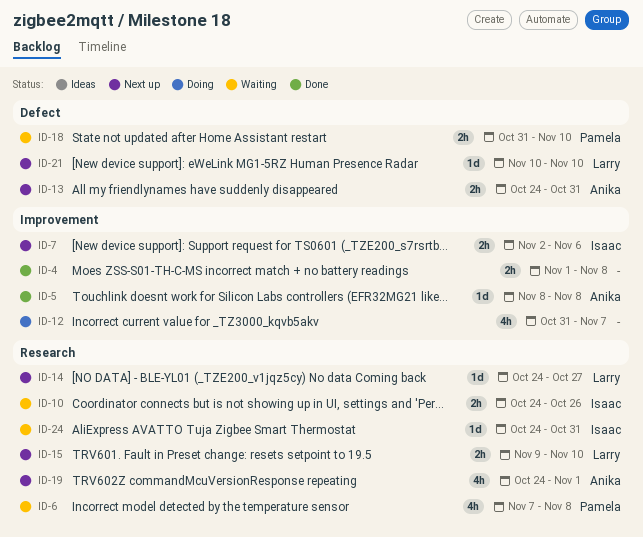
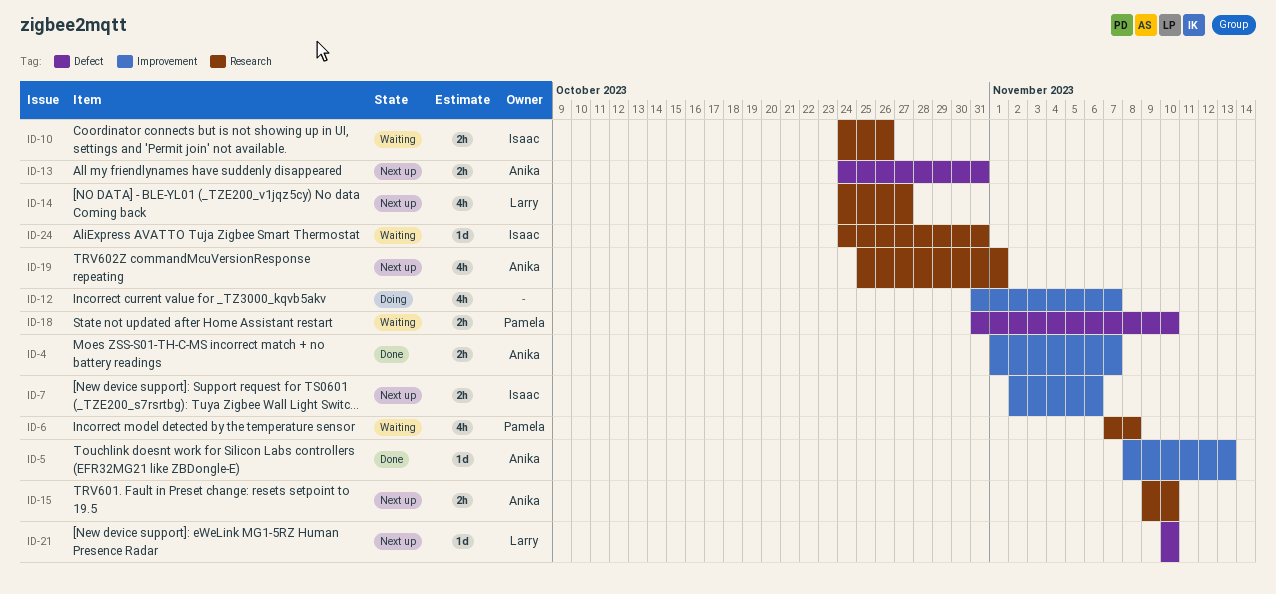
ID-4, owner: none -> Anika
ID-4, due: Nov 8 -> Nov 7
ID-5, due: Nov 8 -> Nov 13
ID-14, estimate: 1d -> 4h
ID-15, owner: Larry -> Anika
ID-19, start: Oct 24 -> Oct 25

